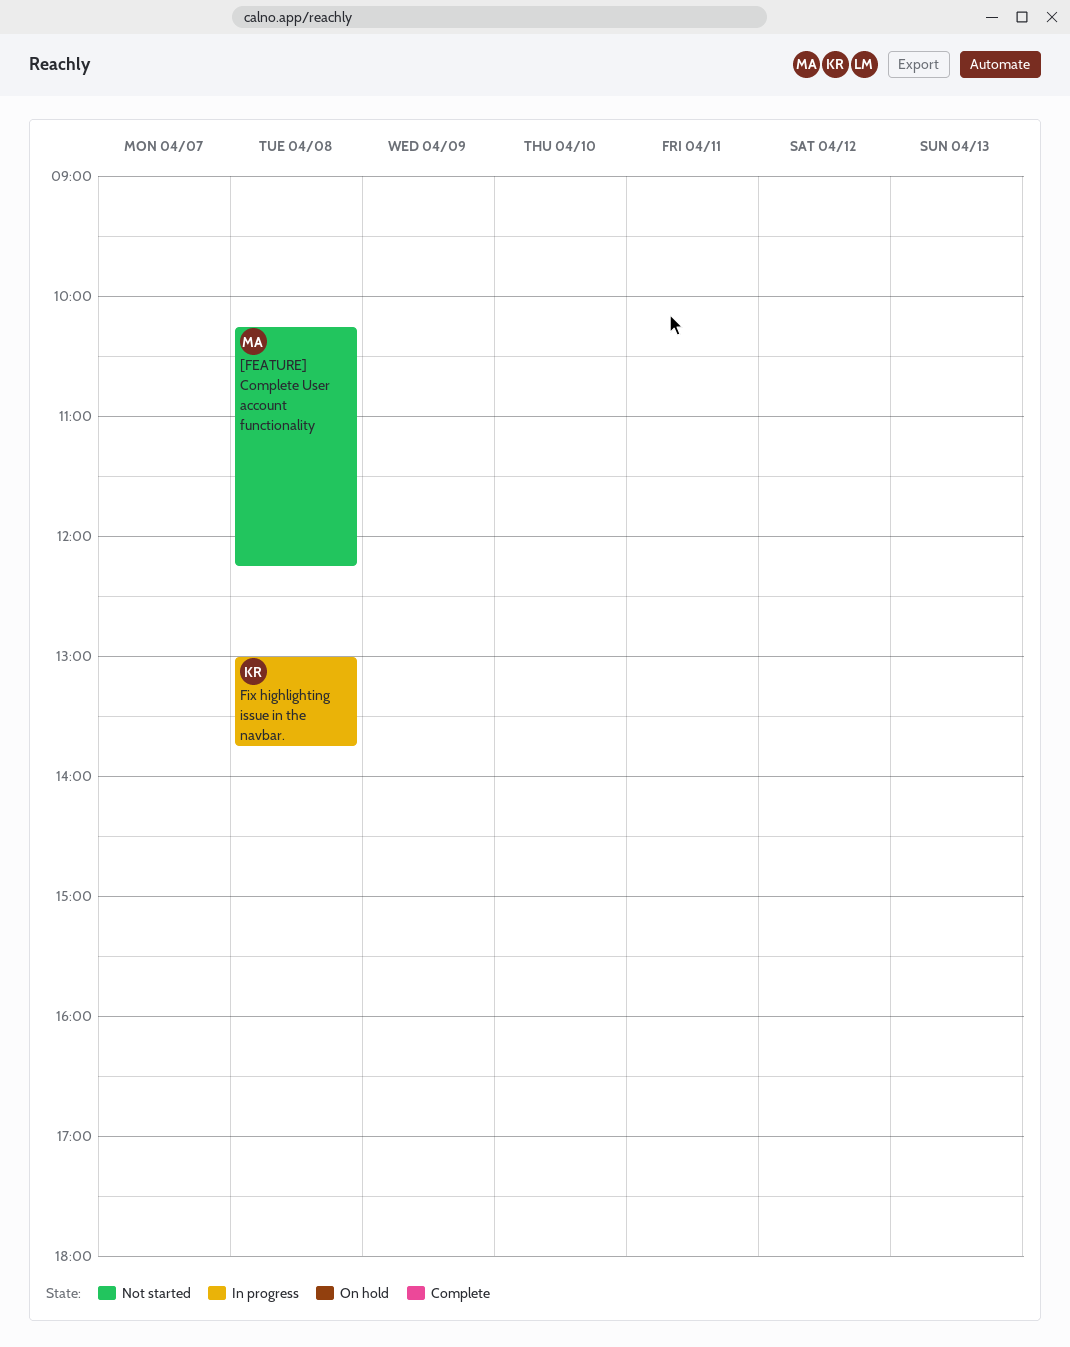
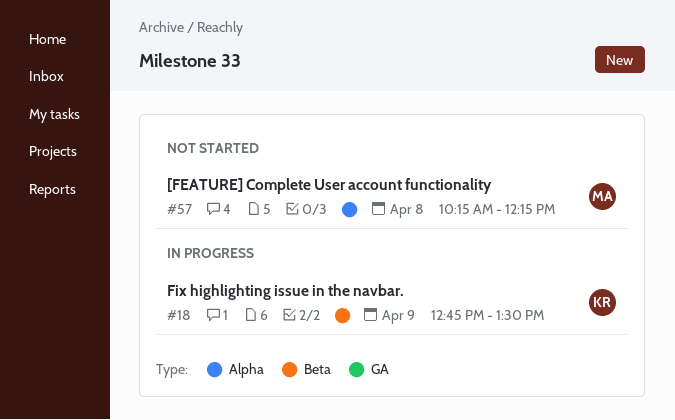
Fix highlighting issue in the navbar., day: Apr 8 -> Apr 9
Fix highlighting issue in the navbar., begins: 13:00 -> 12:45
Fix highlighting issue in the navbar., ends: 13:45 -> 13:30

